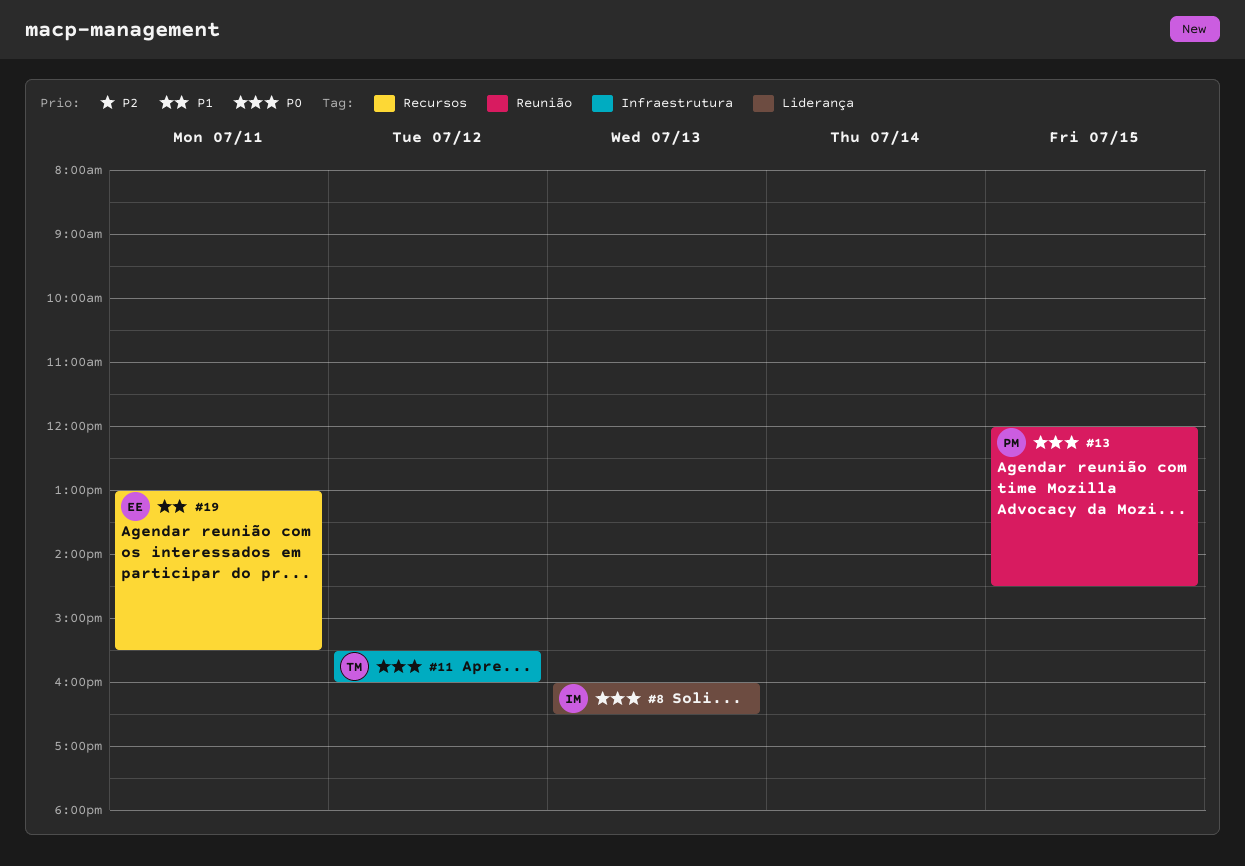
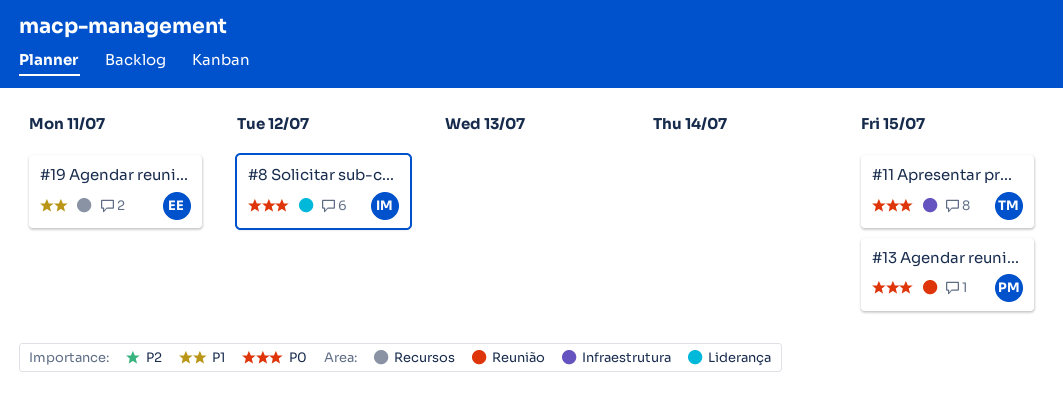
#8, day: Jul 13 -> Jul 12
#11, day: Jul 12 -> Jul 15

